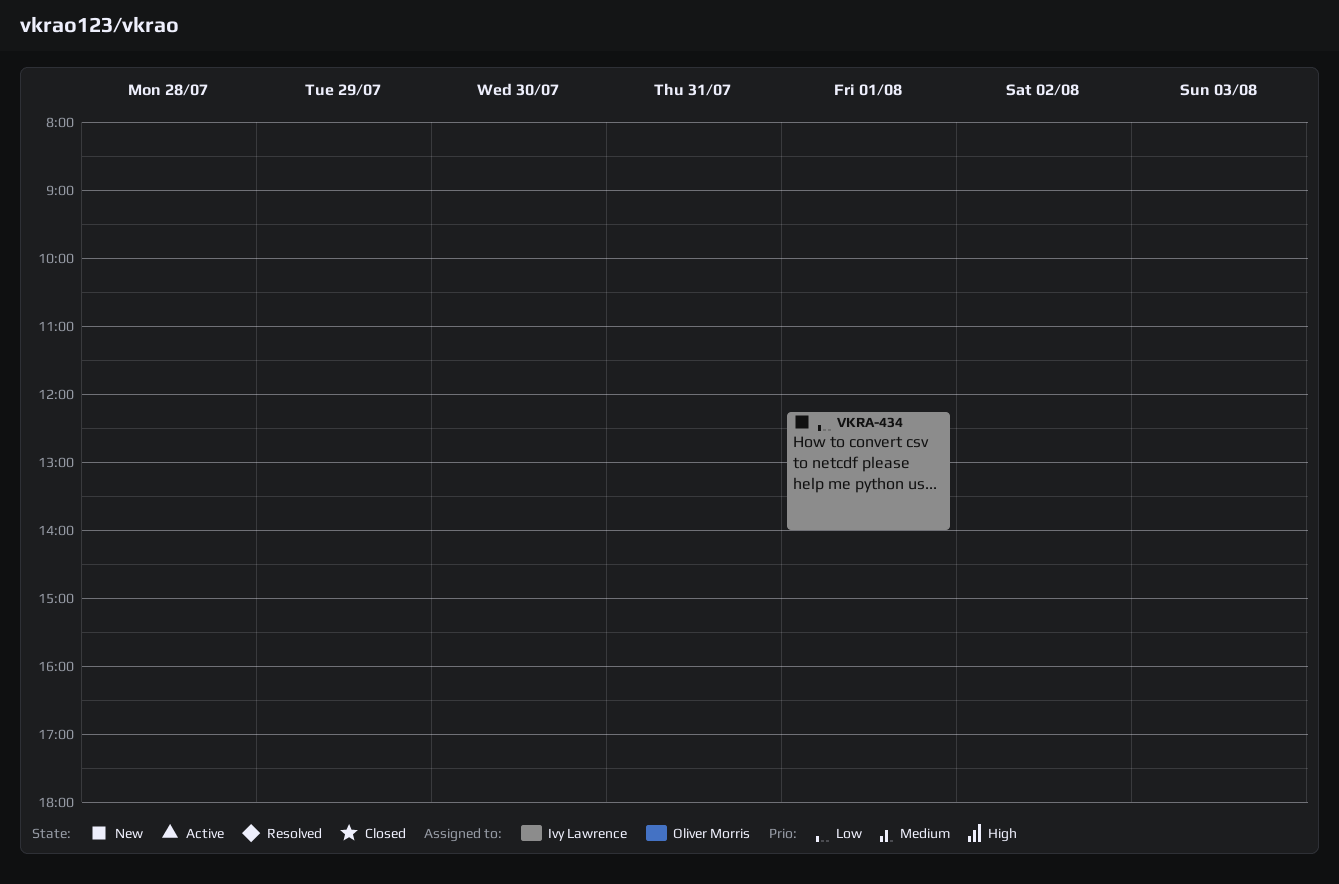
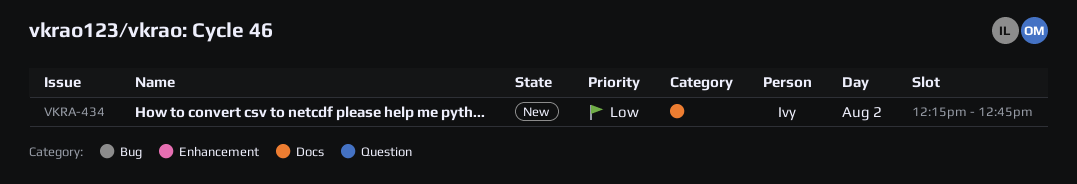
VKRA-434, day: Aug 1 -> Aug 2
VKRA-434, ends: 14:00 -> 12:45

